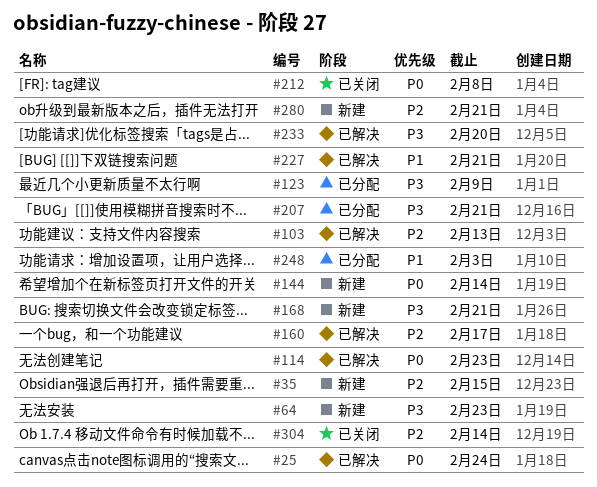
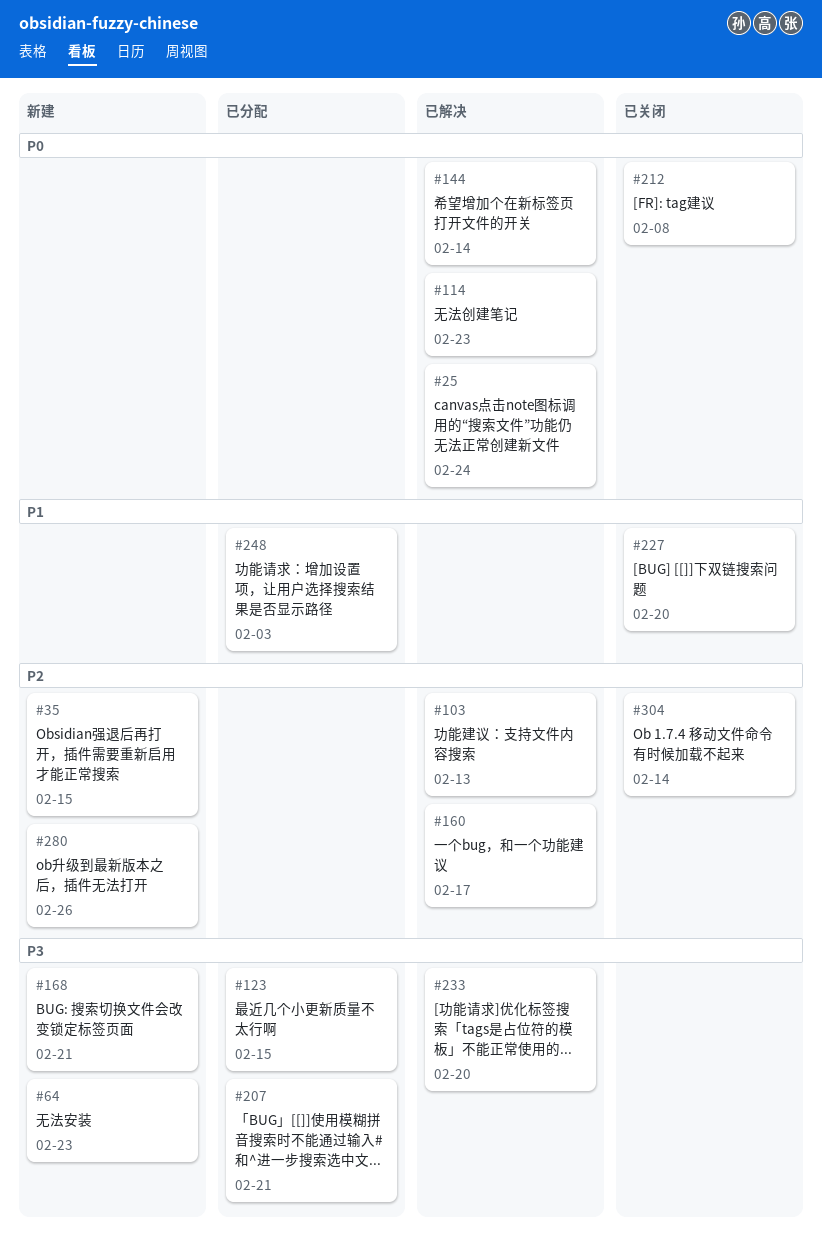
#123, due: Feb 9 -> Feb 15
#144, status: 新建 -> 已解决
#227, status: 已解决 -> 已关闭
#227, due: Feb 21 -> Feb 20
#280, due: Feb 21 -> Feb 26

